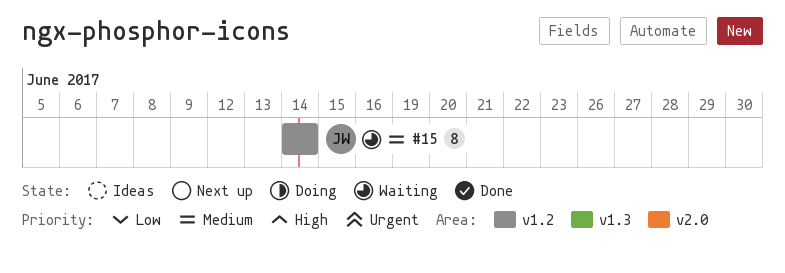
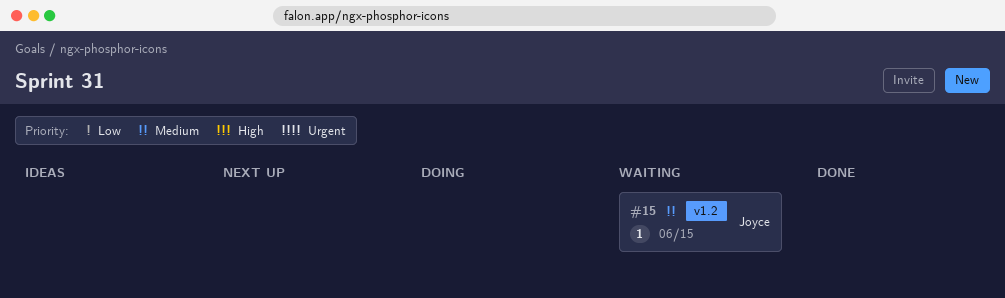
#15, estimate: 8 -> 1
#15, due: Jun 14 -> Jun 15

